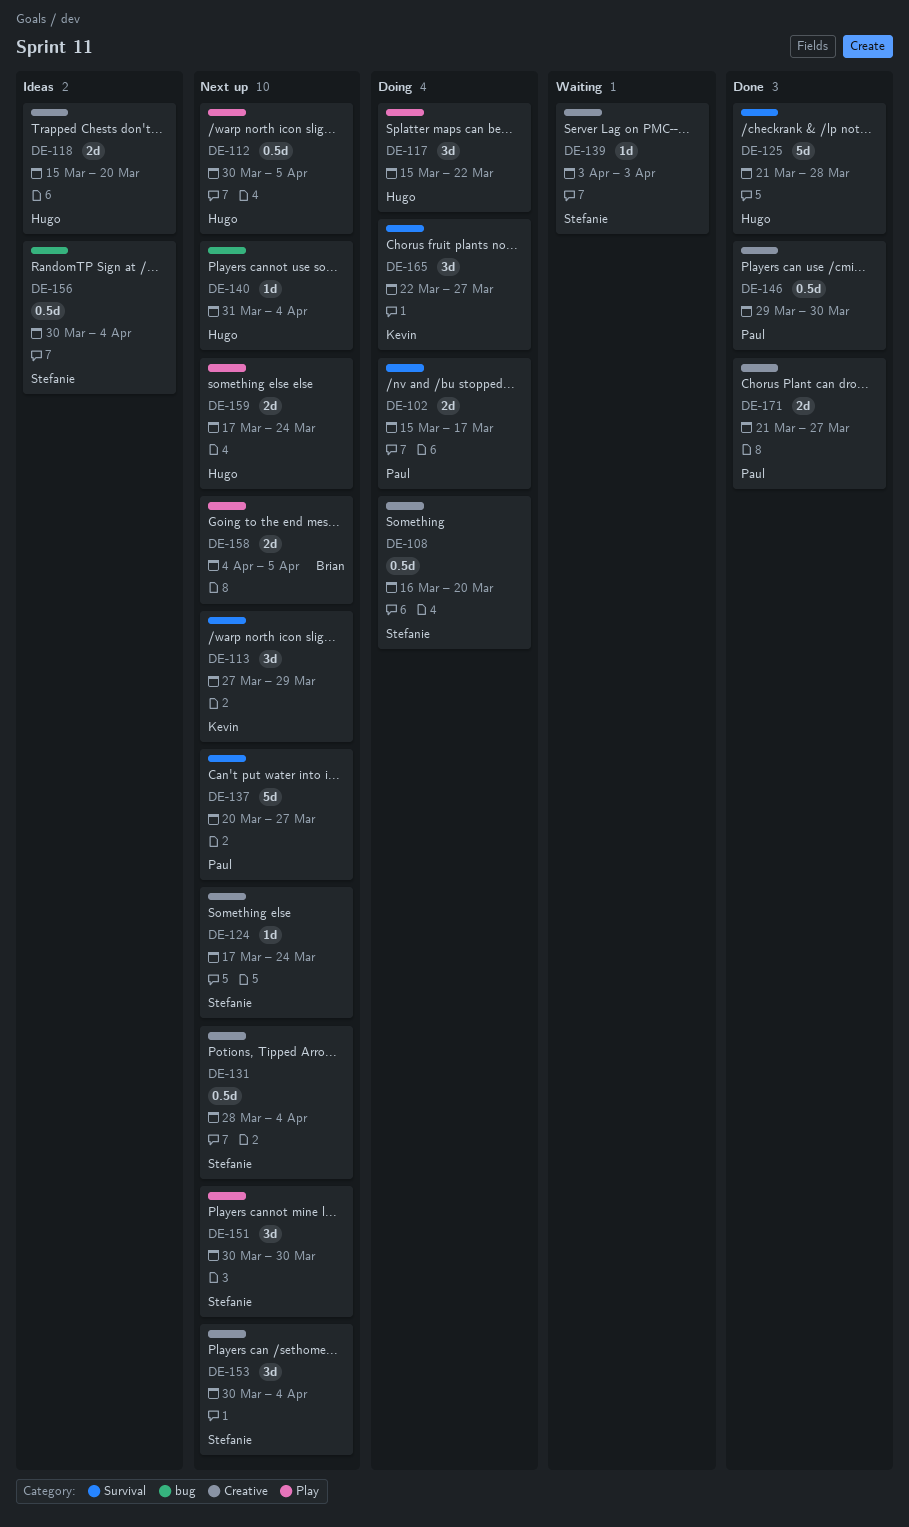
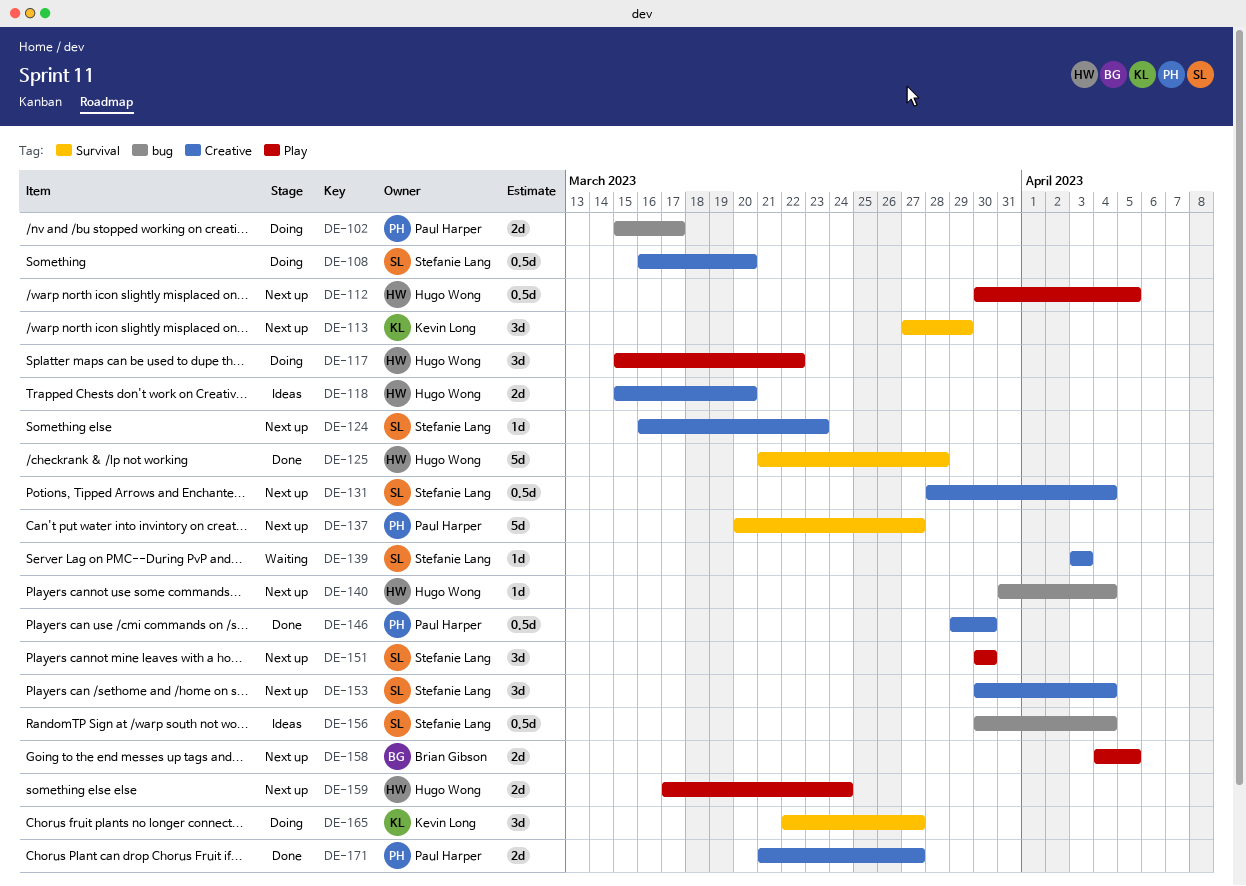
DE-102, label: Survival -> bug
DE-124, start: Mar 17 -> Mar 16
DE-124, due: Mar 24 -> Mar 23

